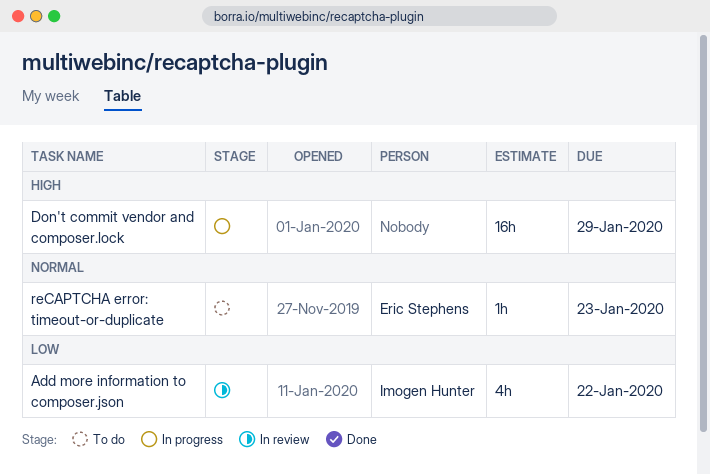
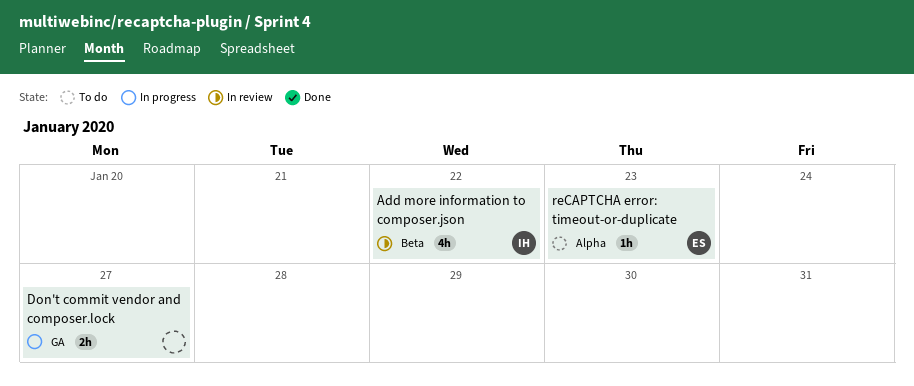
Don't commit vendor and composer.lock, estimate: 16h -> 2h
Don't commit vendor and composer.lock, due: Jan 29 -> Jan 27

